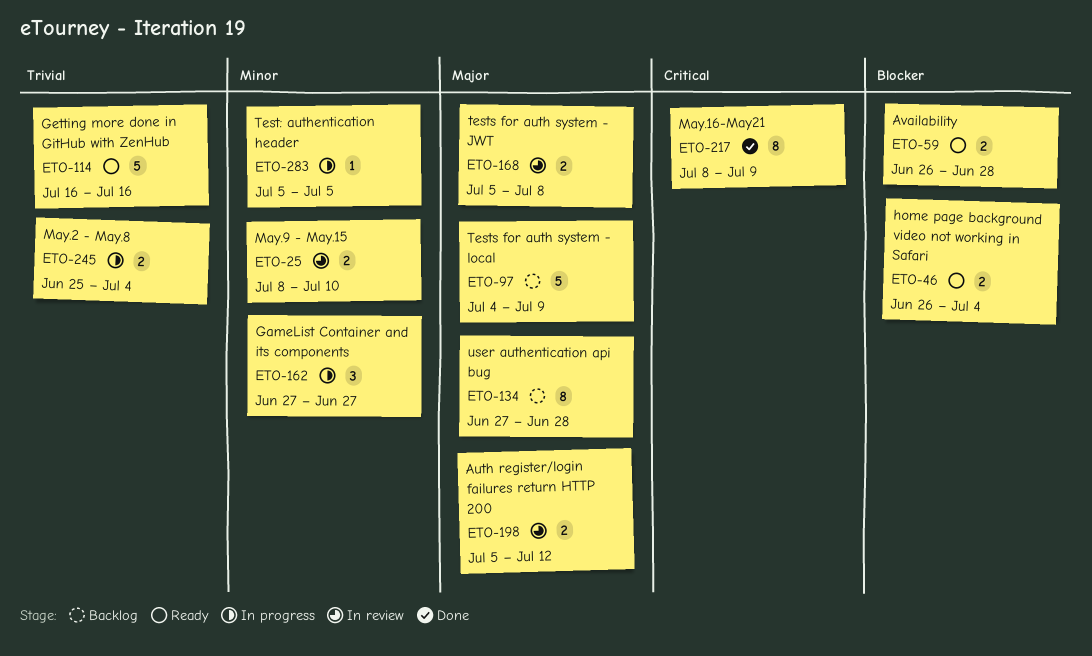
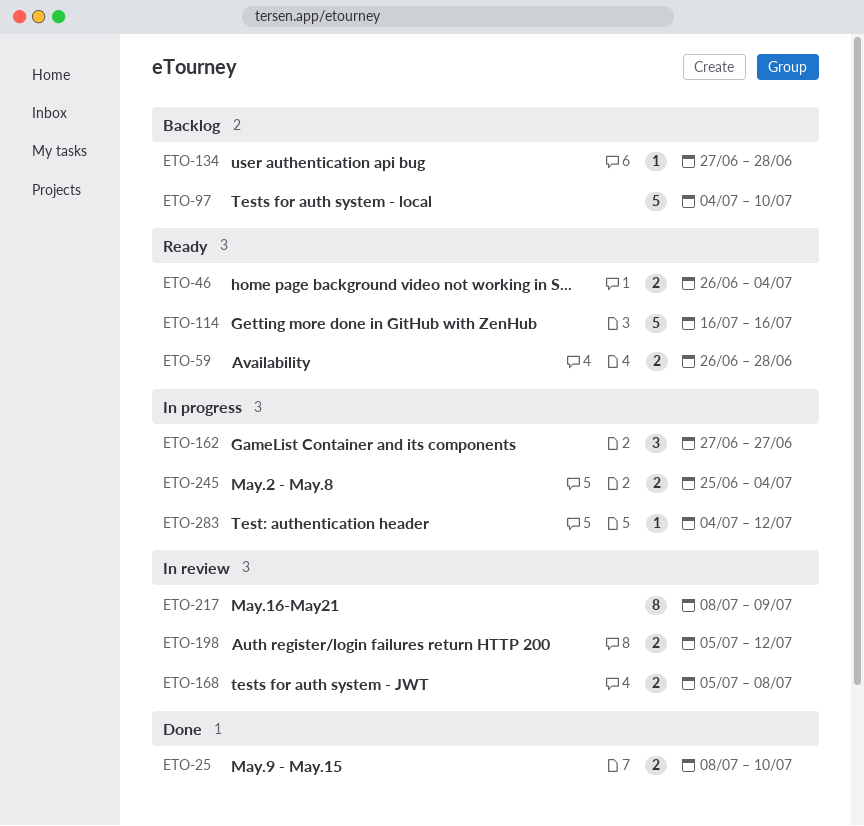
ETO-25, status: In review -> Done
ETO-97, due: Jul 9 -> Jul 10
ETO-134, estimate: 8 -> 1
ETO-217, status: Done -> In review
ETO-283, start: Jul 5 -> Jul 4
ETO-283, due: Jul 5 -> Jul 12

